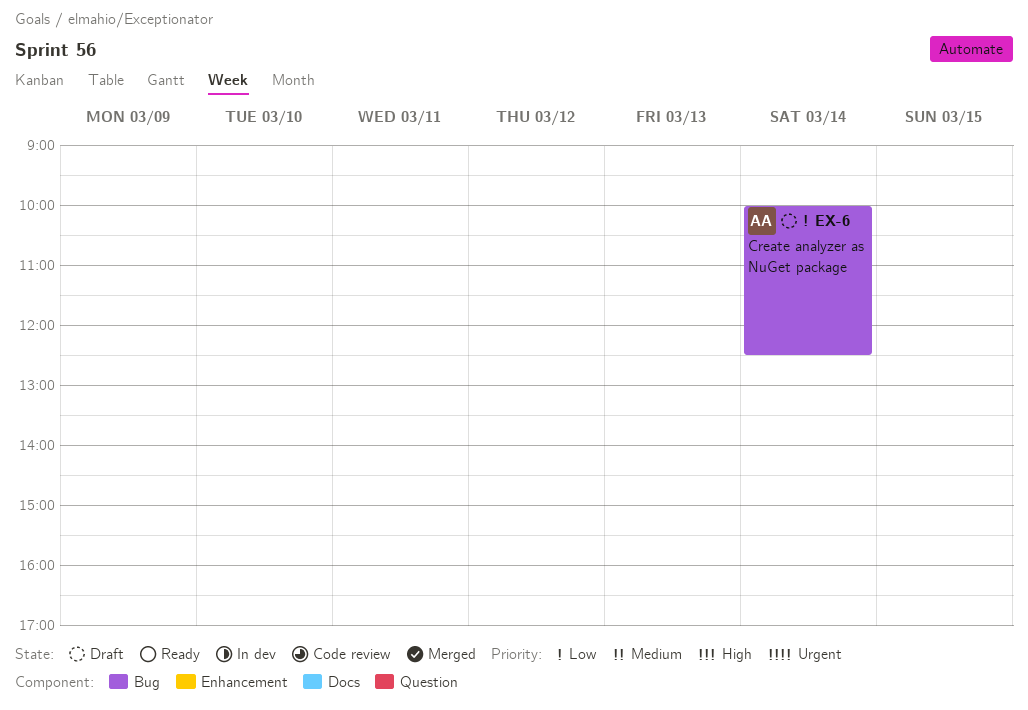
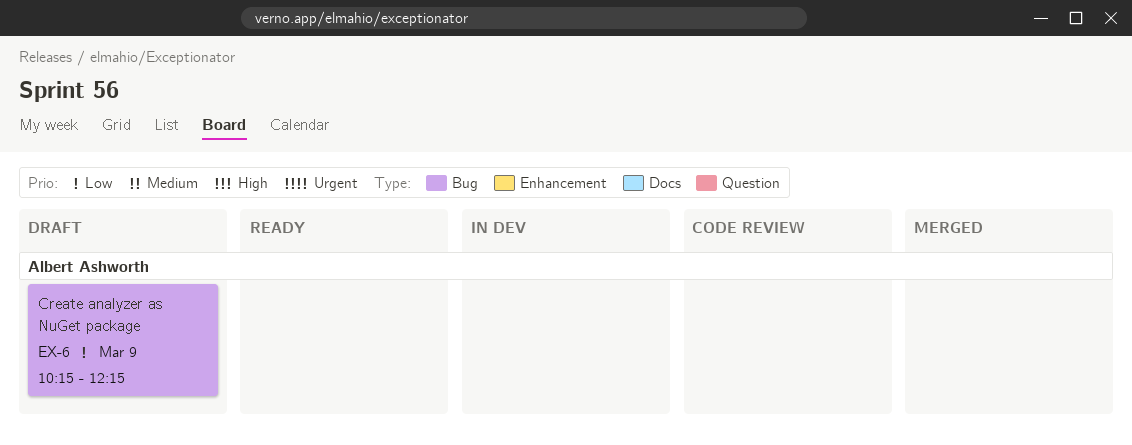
EX-6, day: Mar 14 -> Mar 9
EX-6, begins: 10:00 -> 10:15
EX-6, ends: 12:30 -> 12:15

